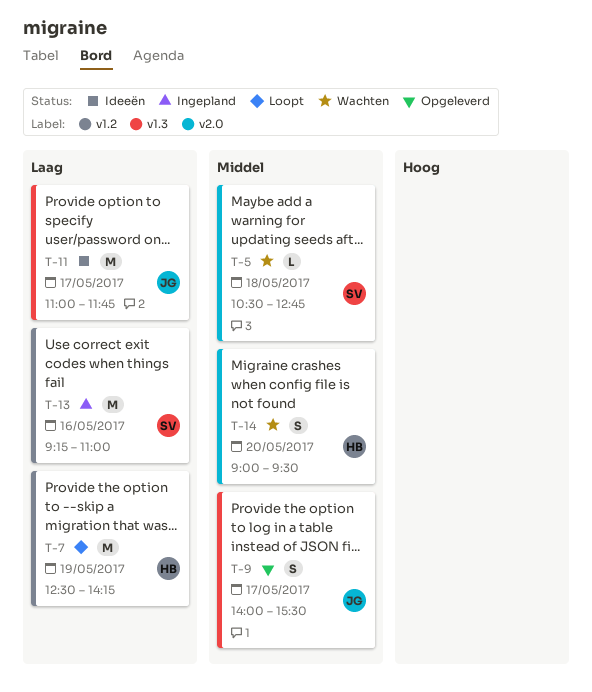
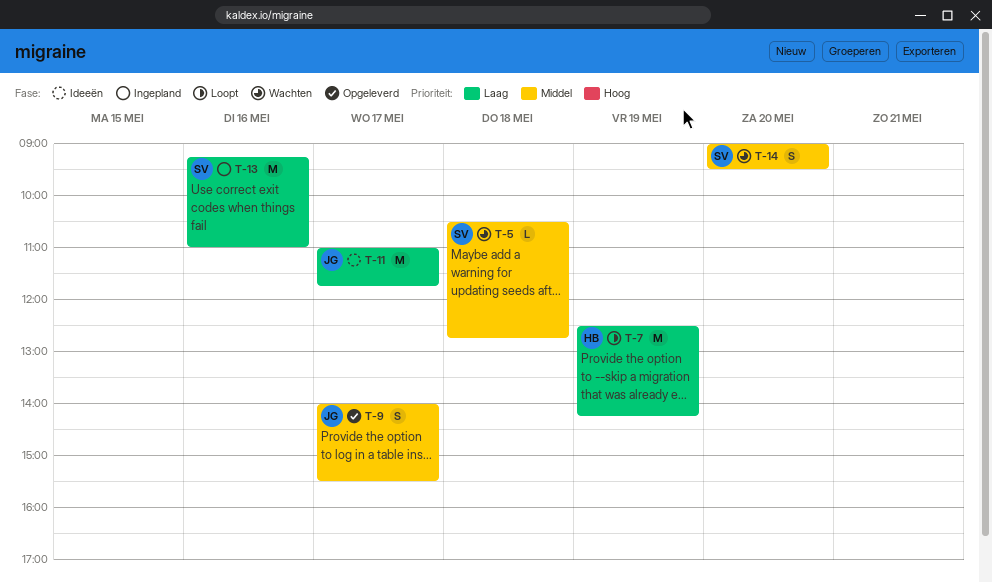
T-14, owner: HB -> SV

